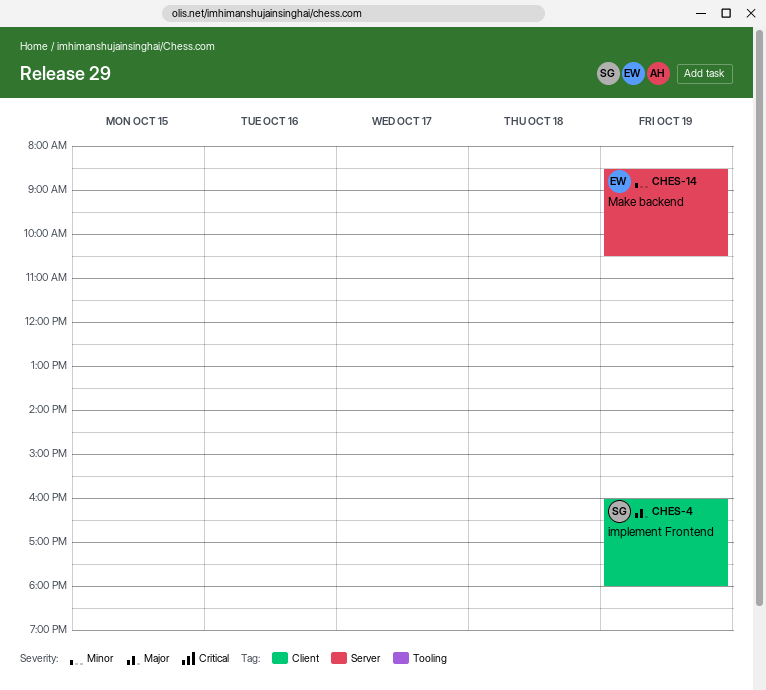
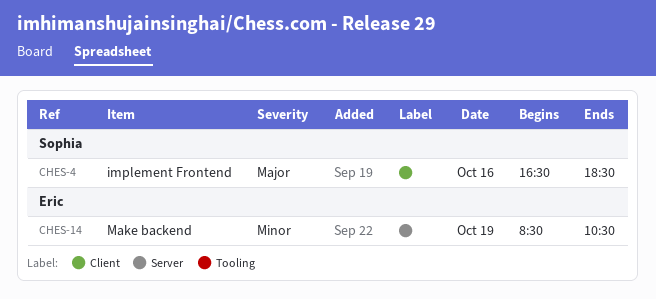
CHES-4, day: Oct 19 -> Oct 16
CHES-4, begins: 16:00 -> 16:30
CHES-4, ends: 18:00 -> 18:30

